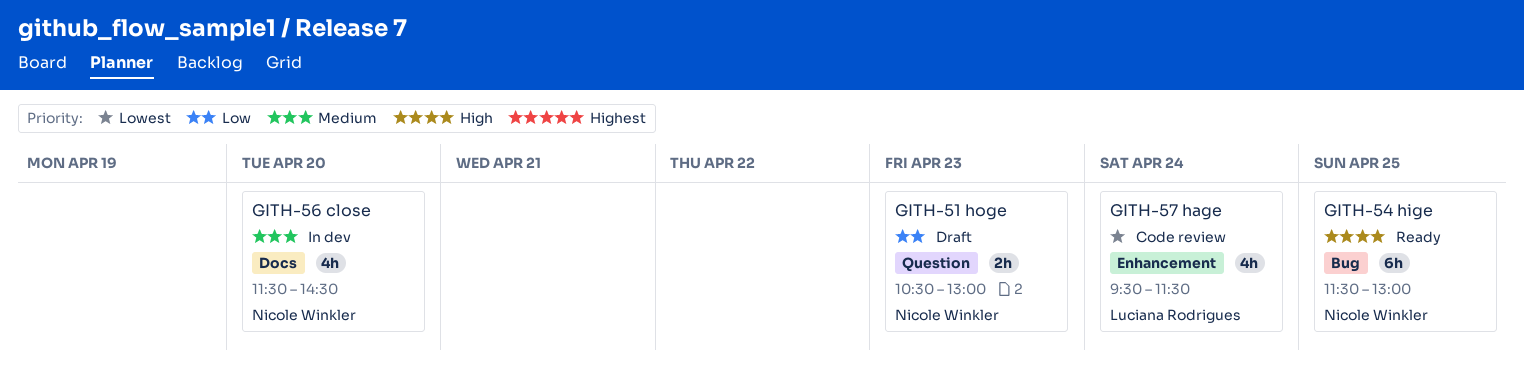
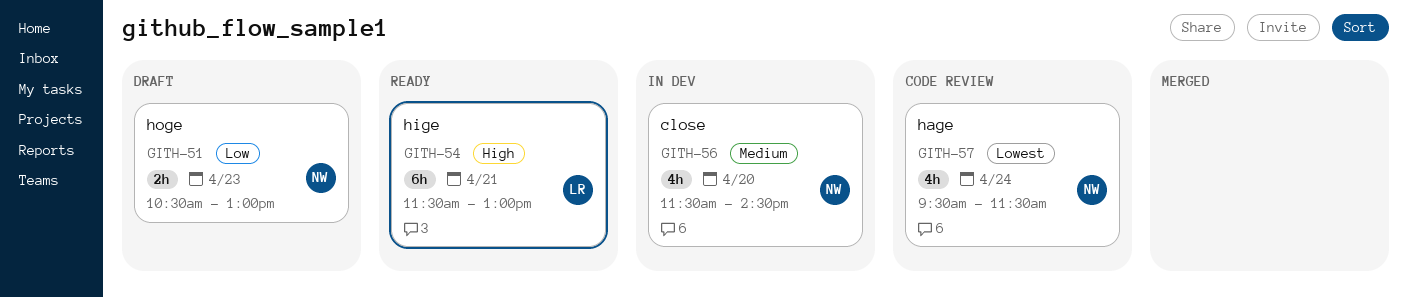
GITH-54, owner: Nicole Winkler -> Luciana Rodrigues
GITH-54, day: Apr 25 -> Apr 21
GITH-57, owner: Luciana Rodrigues -> Nicole Winkler

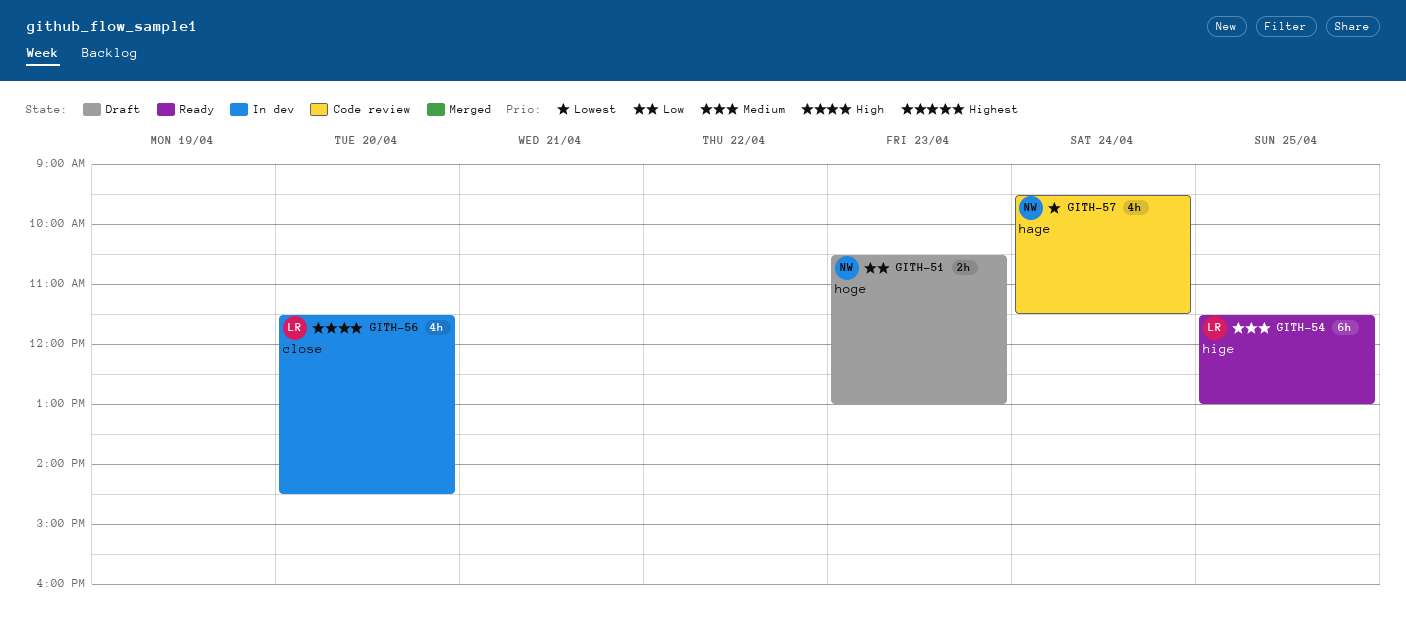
GITH-54, priority: High -> Medium
GITH-54, day: Apr 21 -> Apr 25
GITH-56, owner: NW -> LR
GITH-56, priority: Medium -> High

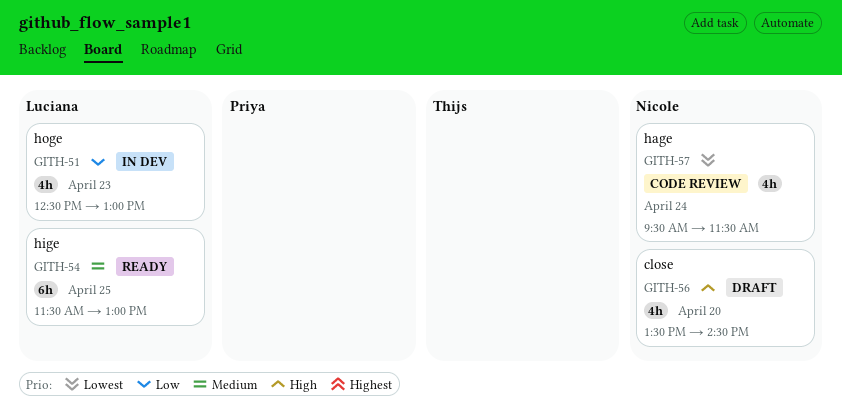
GITH-51, status: Draft -> In dev
GITH-51, owner: Nicole -> Luciana
GITH-51, estimate: 2h -> 4h
GITH-51, begins: 10:30 -> 12:30
GITH-56, status: In dev -> Draft
GITH-56, owner: Luciana -> Nicole
GITH-56, begins: 11:30 -> 13:30

